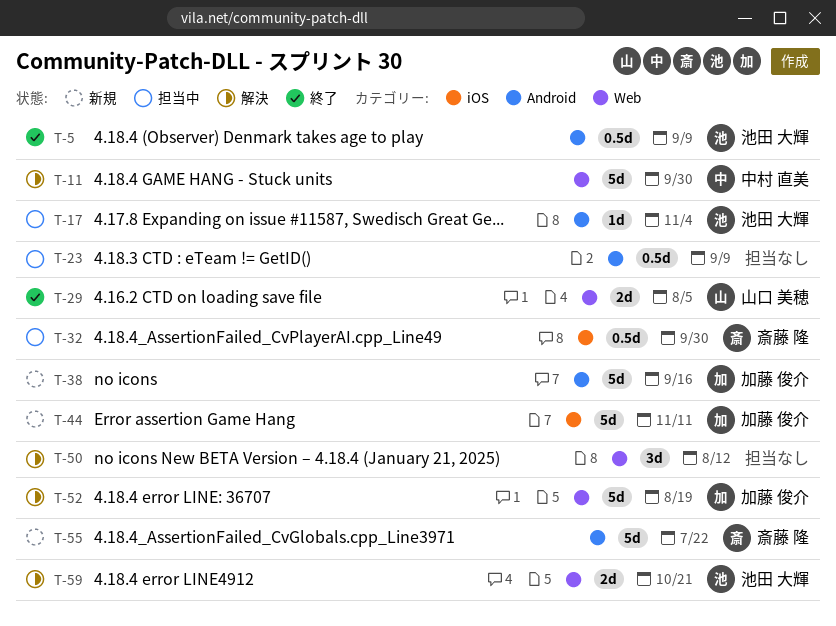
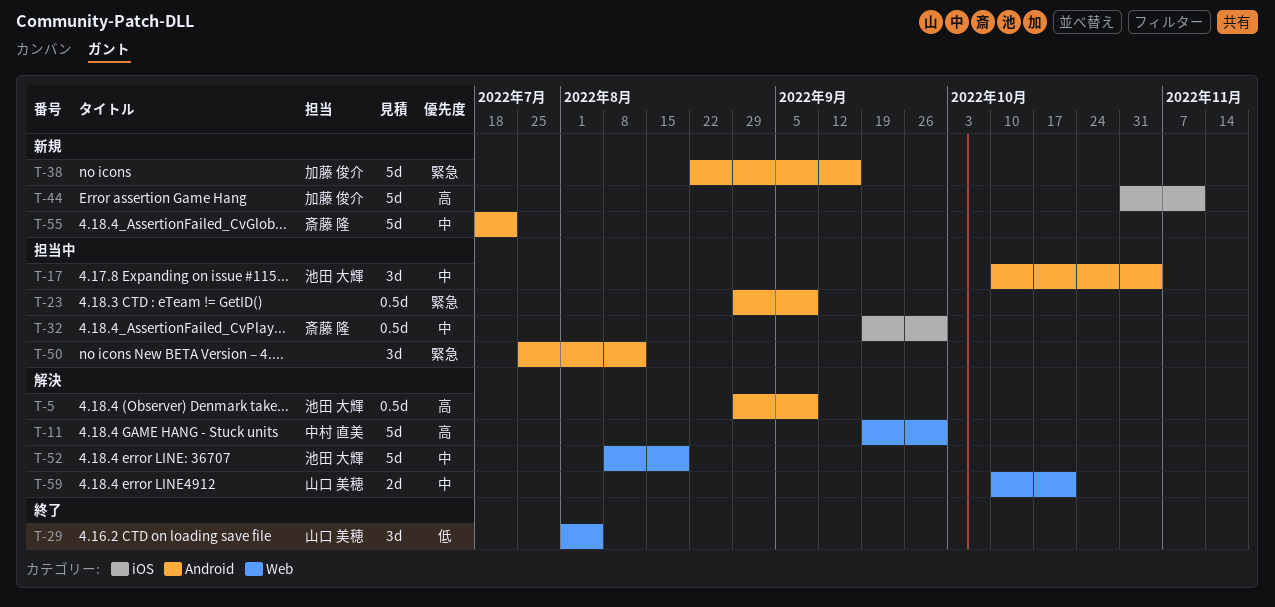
T-5, status: 終了 -> 解決
T-17, estimate: 1d -> 3d
T-29, estimate: 2d -> 3d
T-50, status: 解決 -> 担当中
T-50, label: Web -> Android
T-52, owner: 加藤 俊介 -> 池田 大輝
T-59, owner: 池田 大輝 -> 山口 美穂

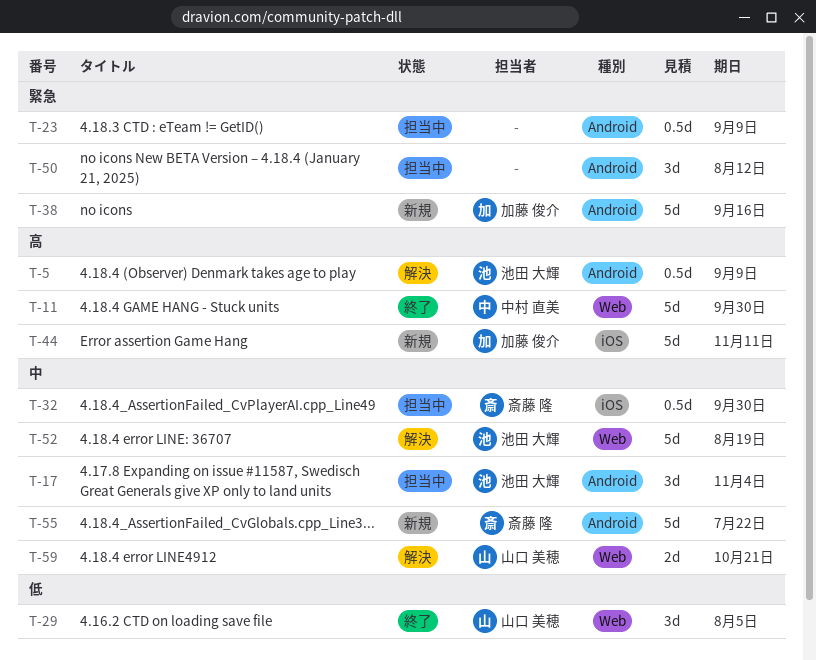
T-11, status: 解決 -> 終了

